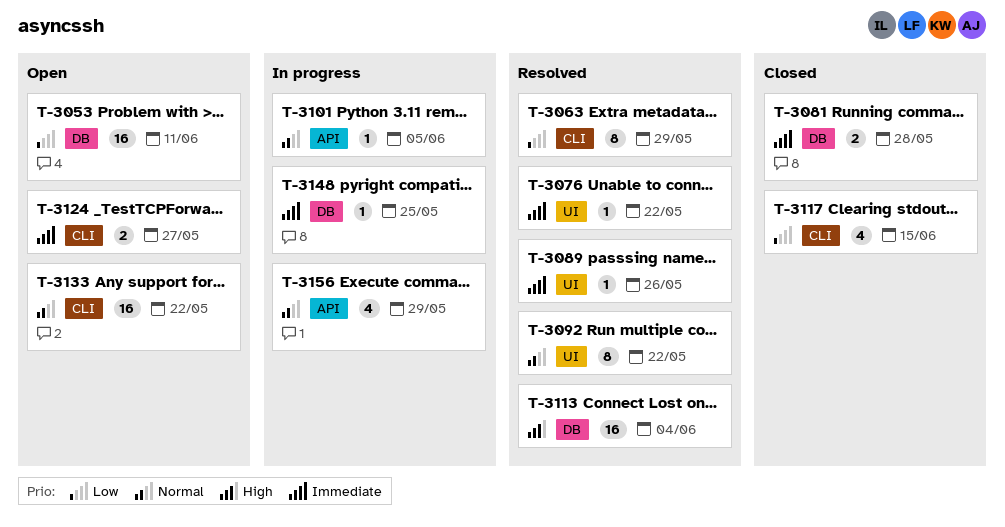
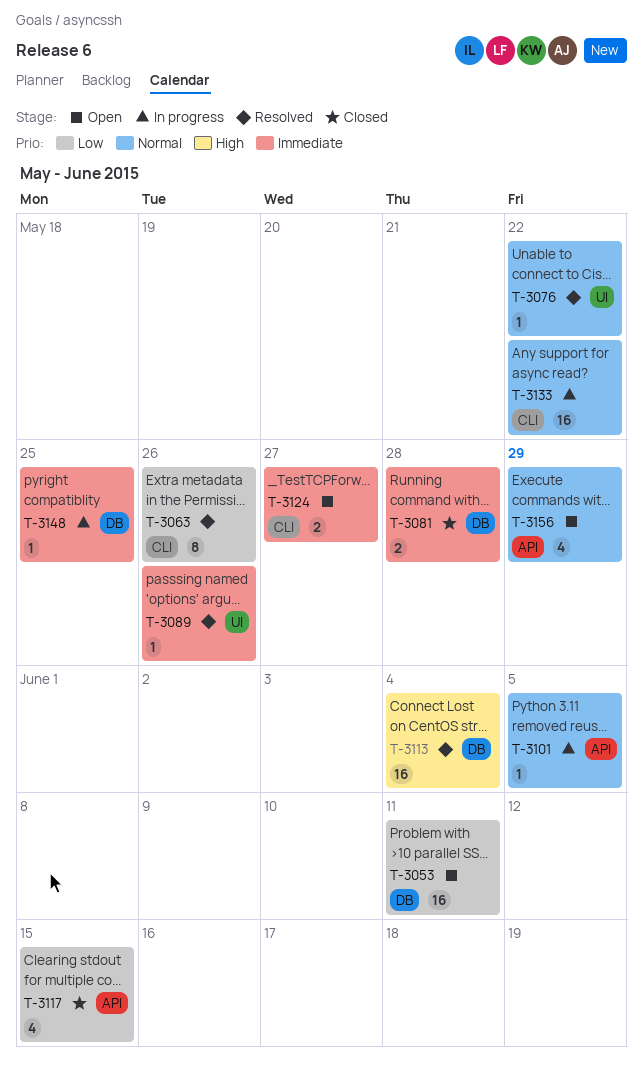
T-3063, due: May 29 -> May 26
T-3076, priority: Immediate -> Normal
T-3092: present -> none
T-3117, label: CLI -> API
T-3133, status: Open -> In progress
T-3156, status: In progress -> Open

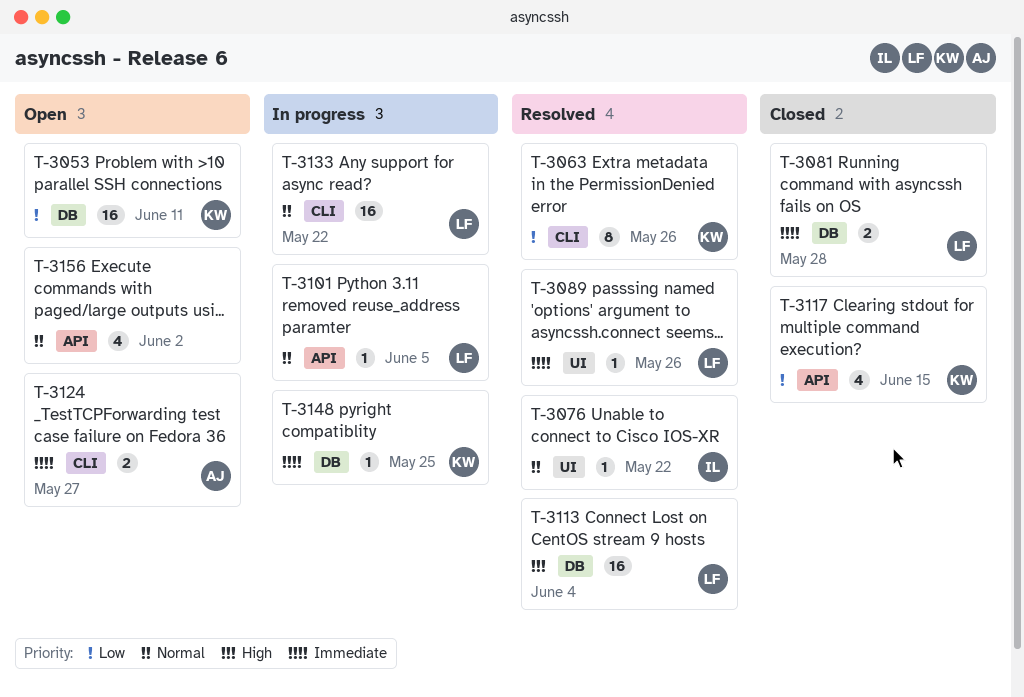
T-3156, due: May 29 -> Jun 2

